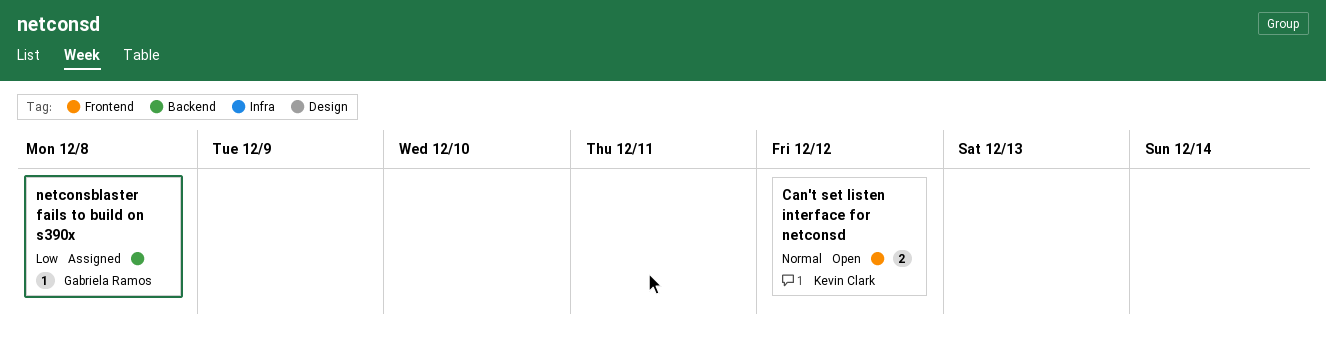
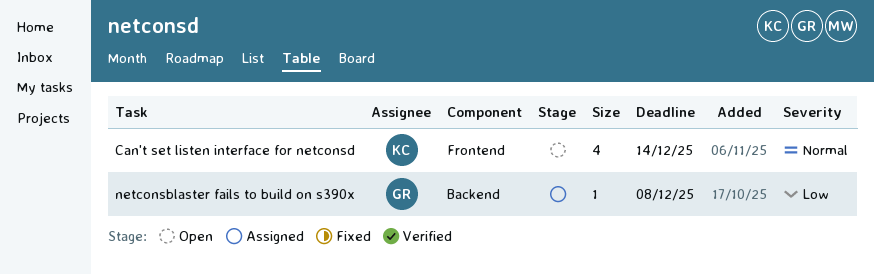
Can't set listen interface for netconsd, estimate: 2 -> 4
Can't set listen interface for netconsd, due: Dec 12 -> Dec 14

